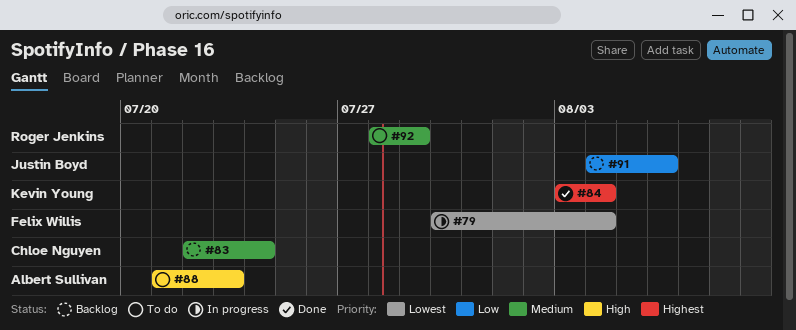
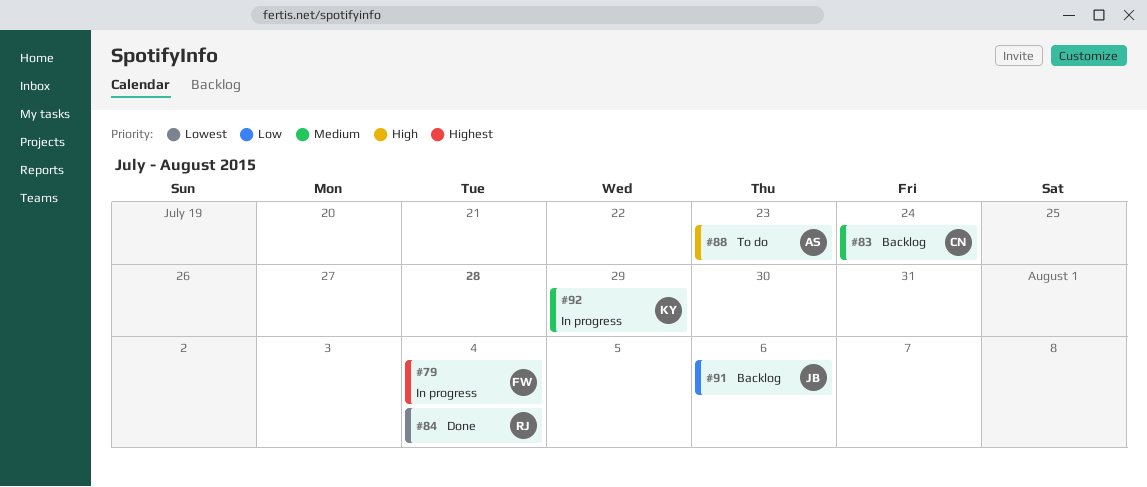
#79, priority: Lowest -> Highest
#84, owner: Kevin Young -> Roger Jenkins
#84, priority: Highest -> Lowest
#92, status: To do -> In progress
#92, owner: Roger Jenkins -> Kevin Young

